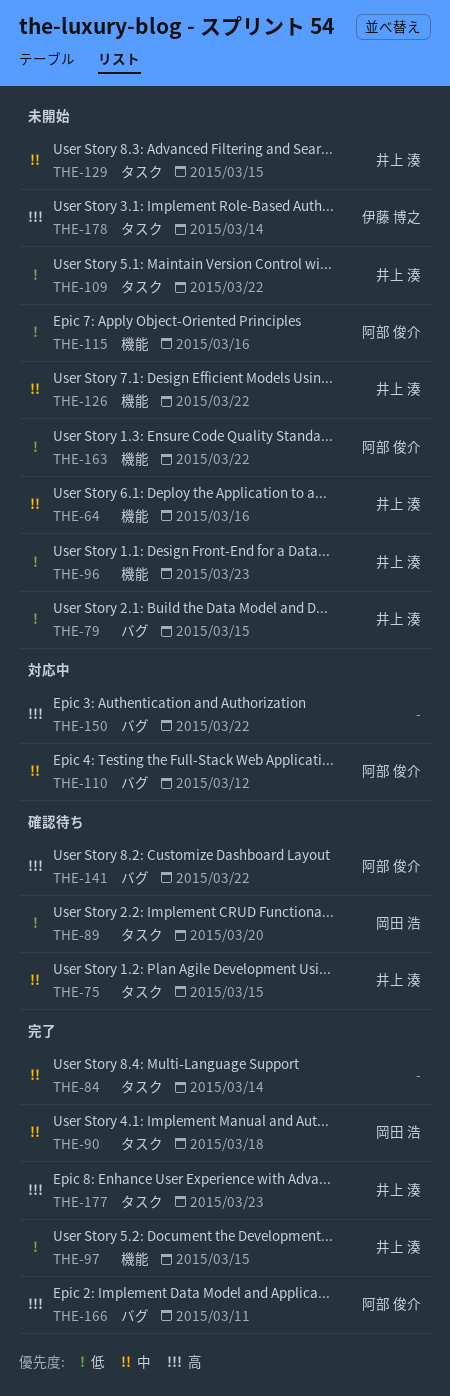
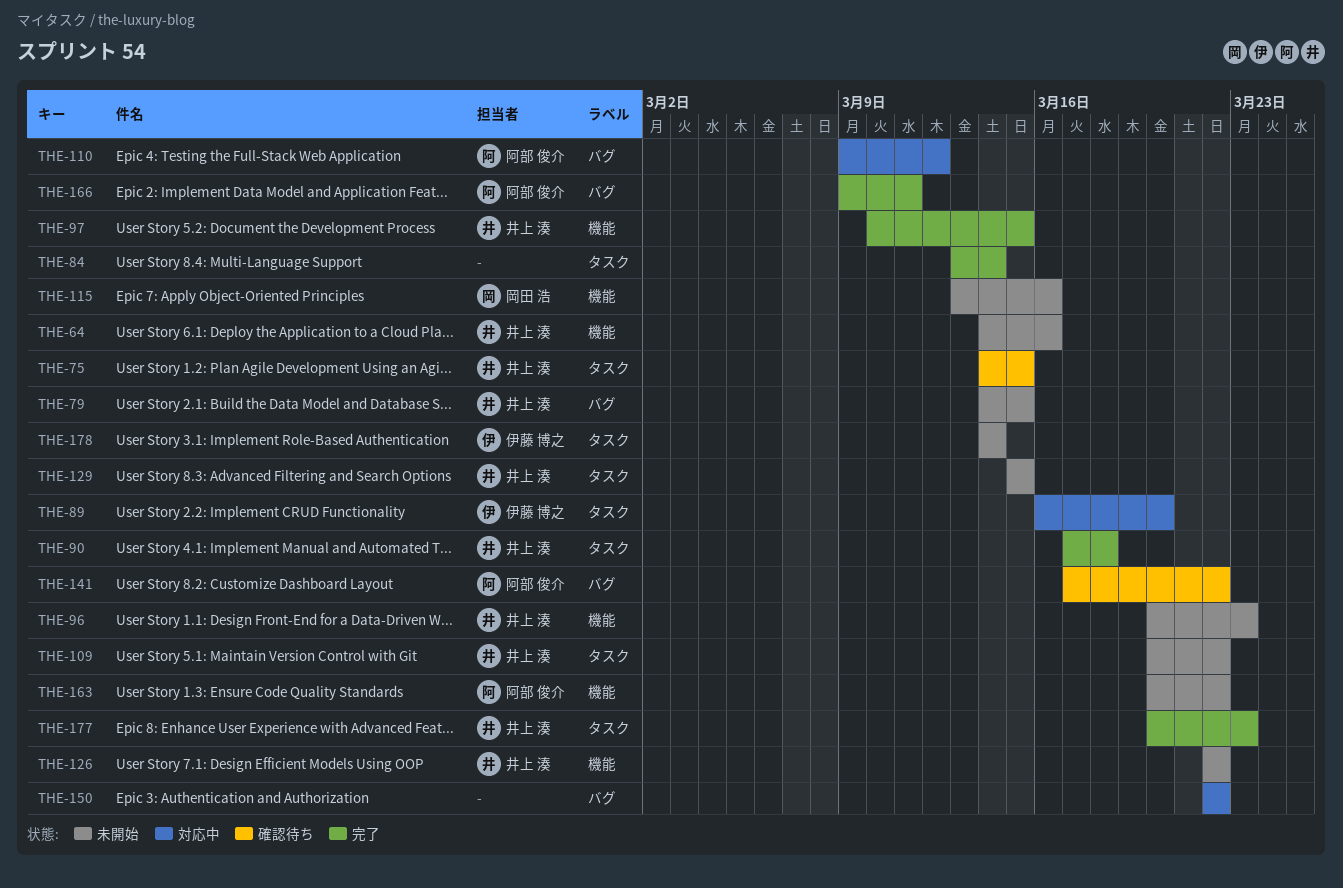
THE-89, status: 確認待ち -> 対応中
THE-89, owner: 岡田 浩 -> 伊藤 博之
THE-90, owner: 岡田 浩 -> 井上 湊
THE-115, owner: 阿部 俊介 -> 岡田 浩

